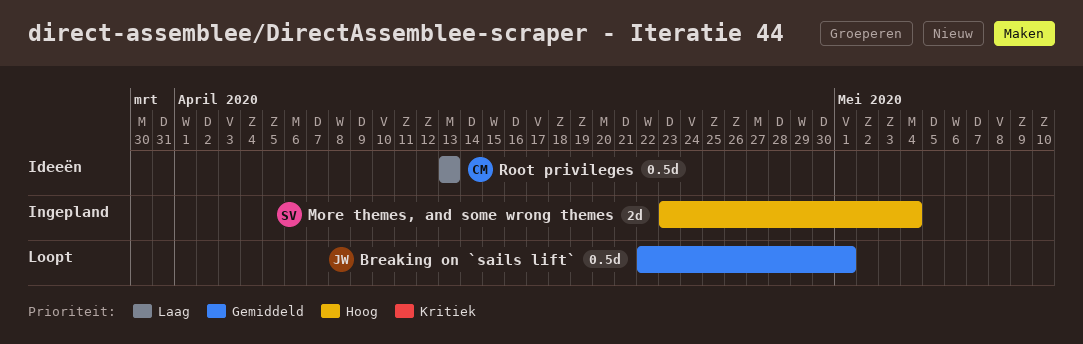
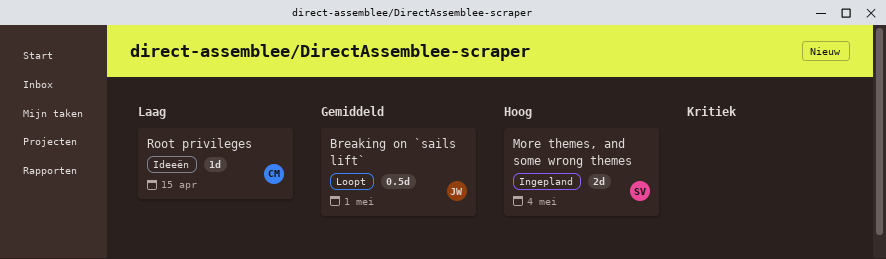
Root privileges, estimate: 0.5d -> 1d
Root privileges, due: Apr 13 -> Apr 15

